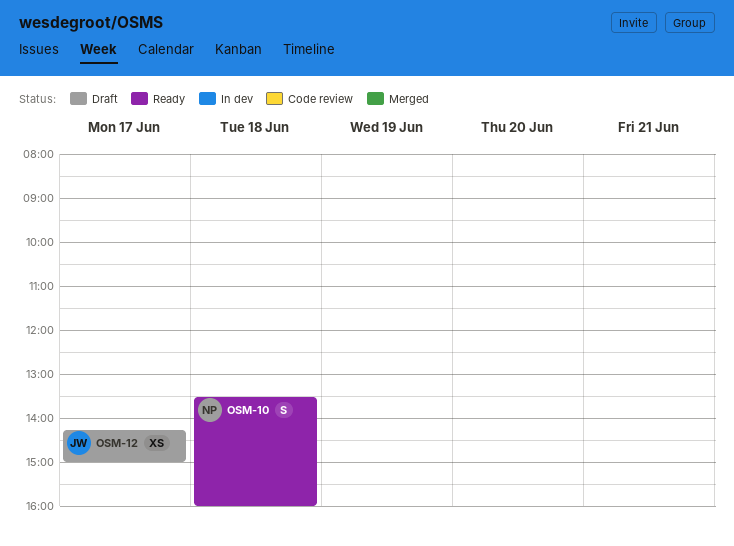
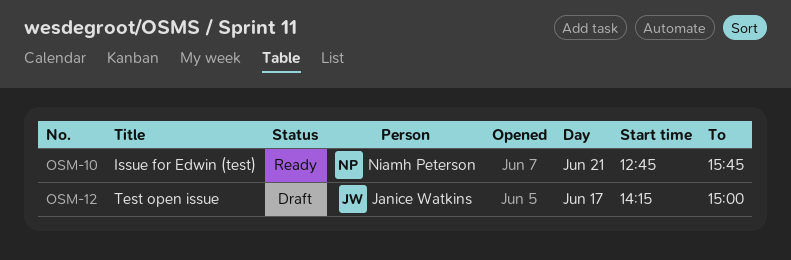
OSM-10, day: Jun 18 -> Jun 21
OSM-10, begins: 13:30 -> 12:45
OSM-10, ends: 16:00 -> 15:45

